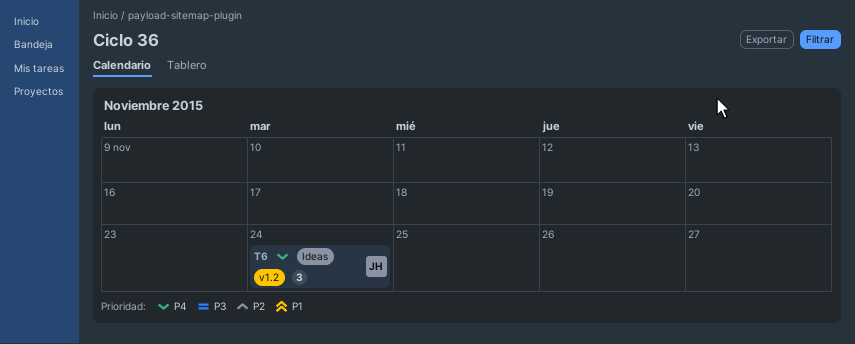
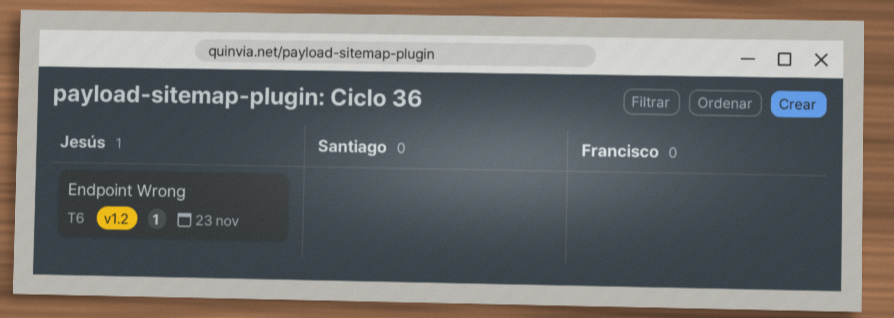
T6, estimate: 3 -> 1
T6, due: Nov 24 -> Nov 23

